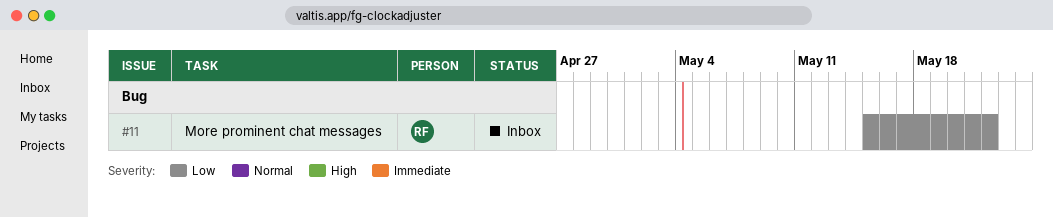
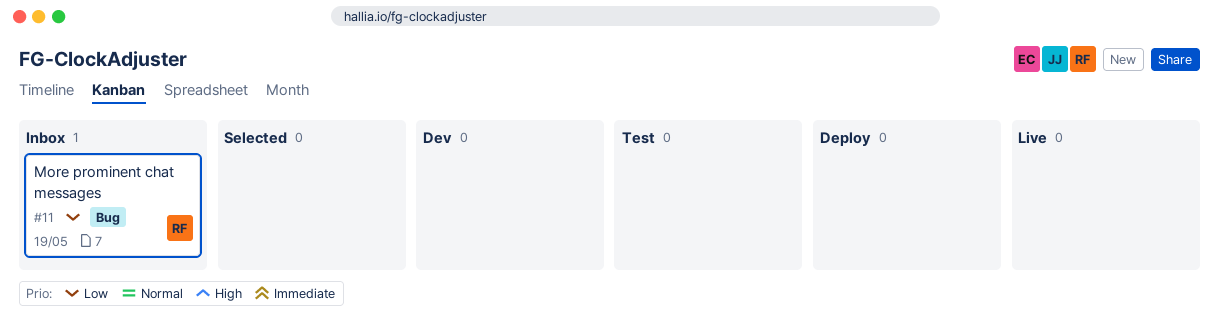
#11, due: May 22 -> May 19

